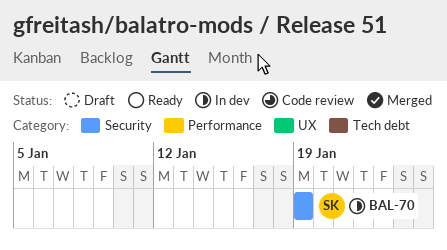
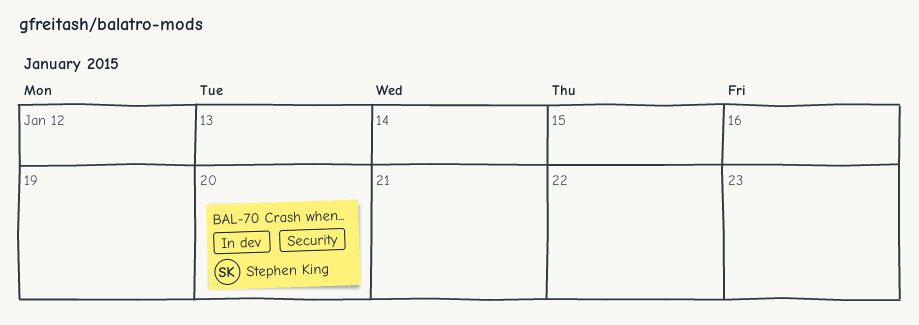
BAL-70, due: Jan 19 -> Jan 20

